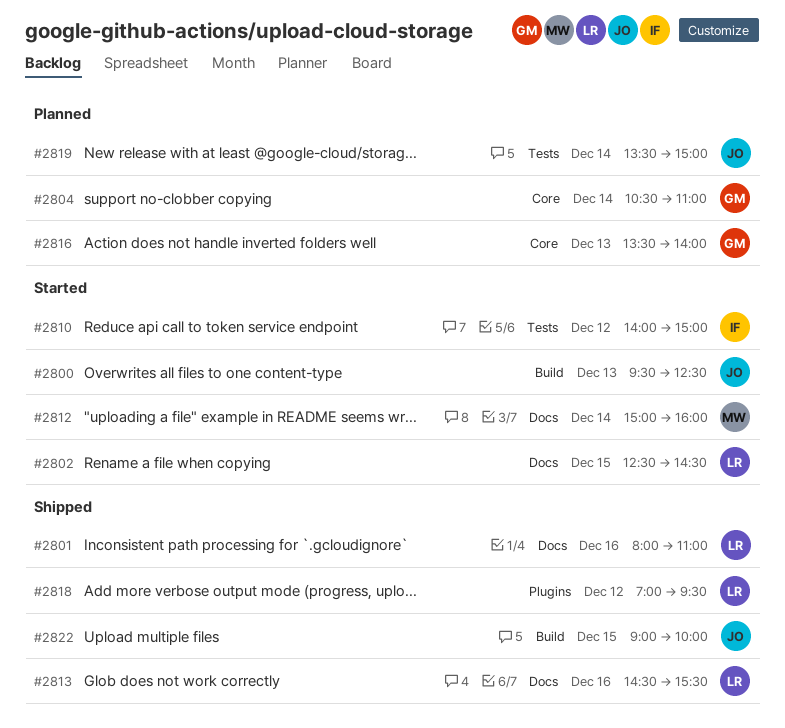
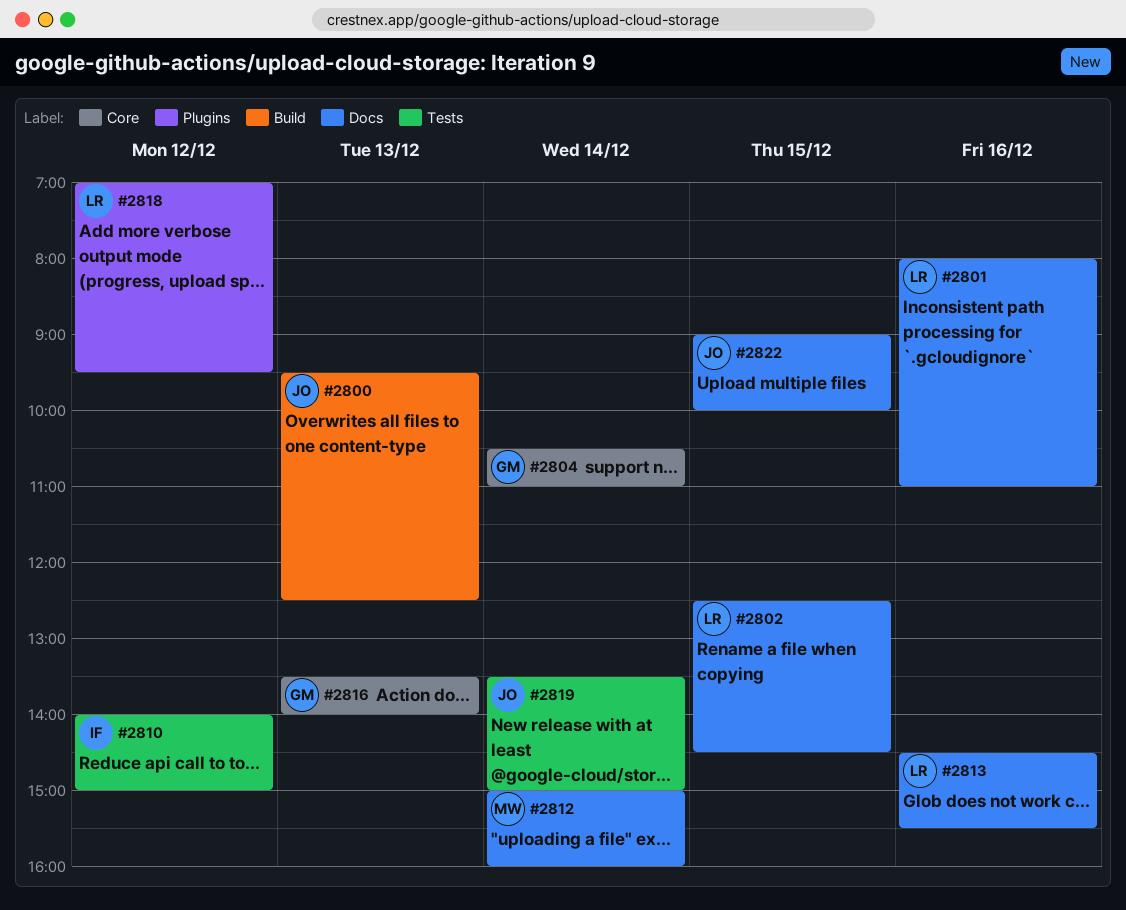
#2822, label: Build -> Docs

